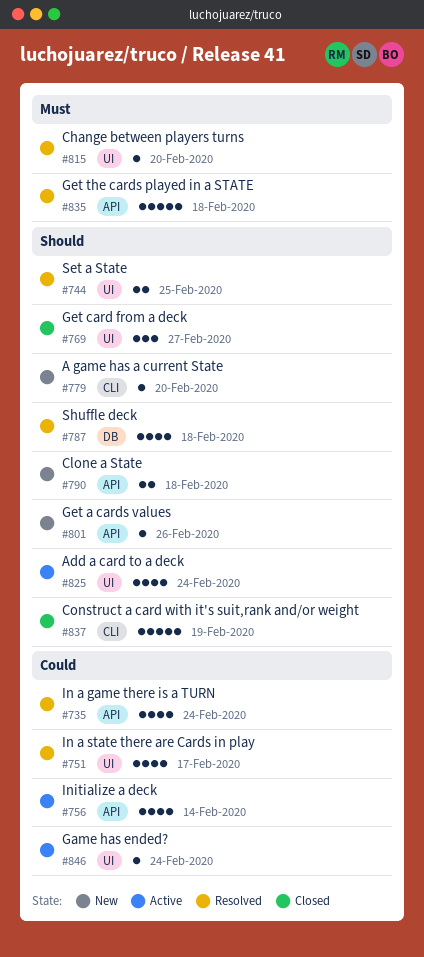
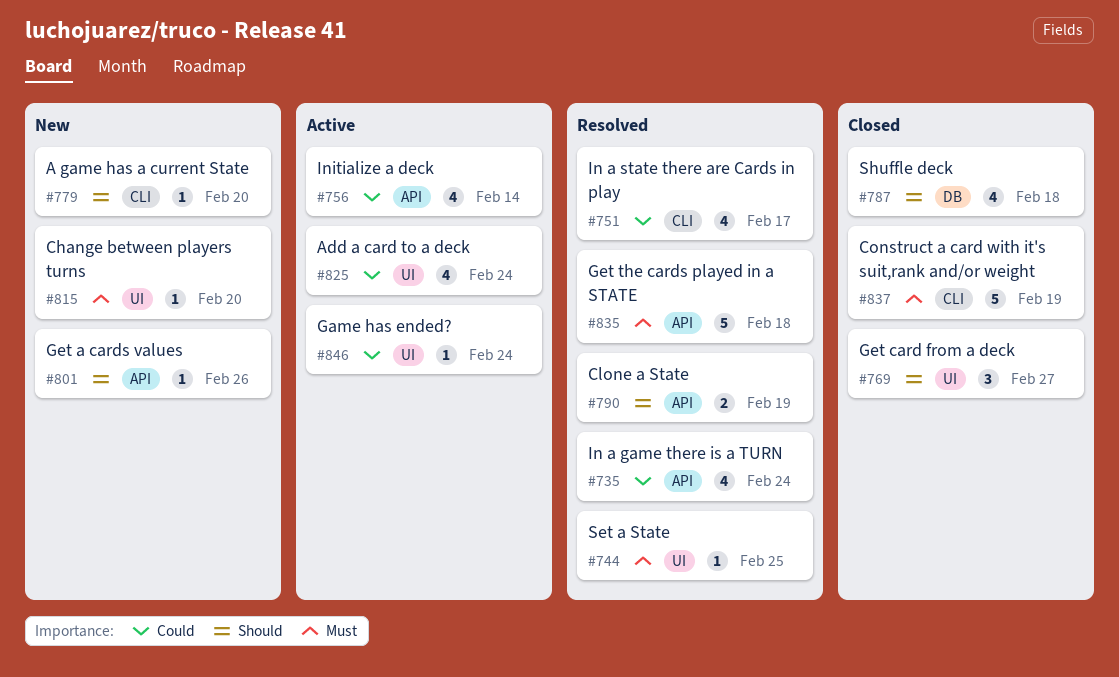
#744, priority: Should -> Must
#744, estimate: 2 -> 1
#751, label: UI -> CLI
#787, status: Resolved -> Closed
#790, status: New -> Resolved
#790, due: Feb 18 -> Feb 19
#815, status: Resolved -> New
#825, priority: Should -> Could
#837, priority: Should -> Must

